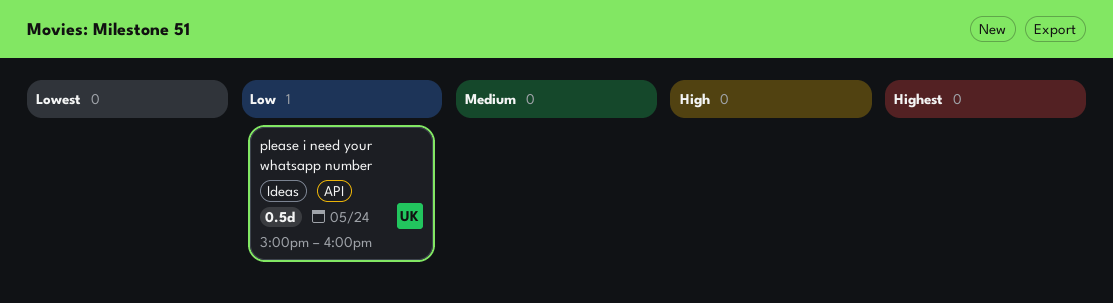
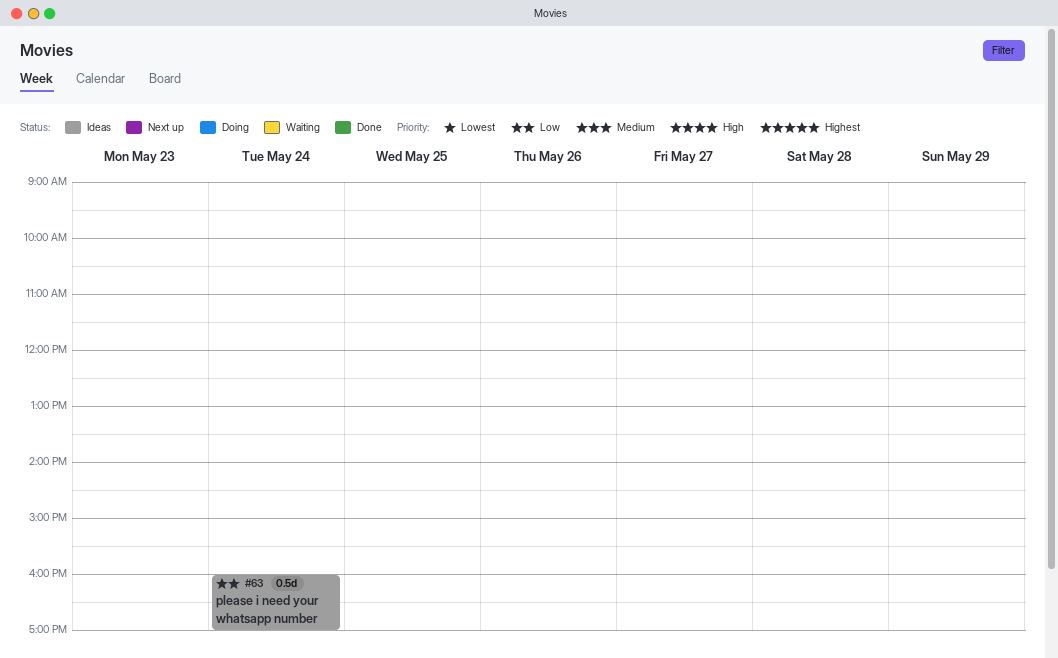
please i need your whatsapp number, begins: 15:00 -> 16:00
please i need your whatsapp number, ends: 16:00 -> 17:00

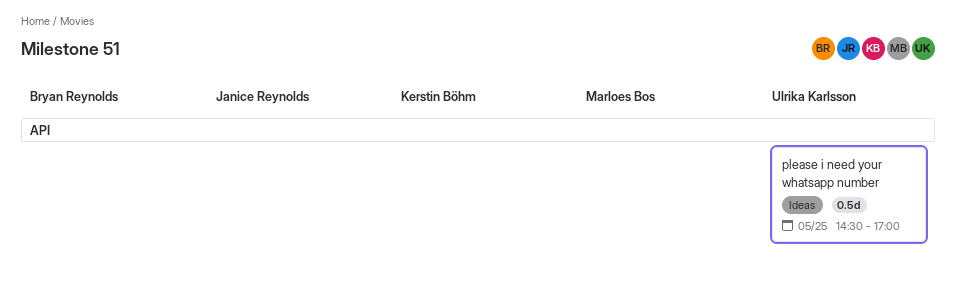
please i need your whatsapp number, day: May 24 -> May 25
please i need your whatsapp number, begins: 16:00 -> 14:30

